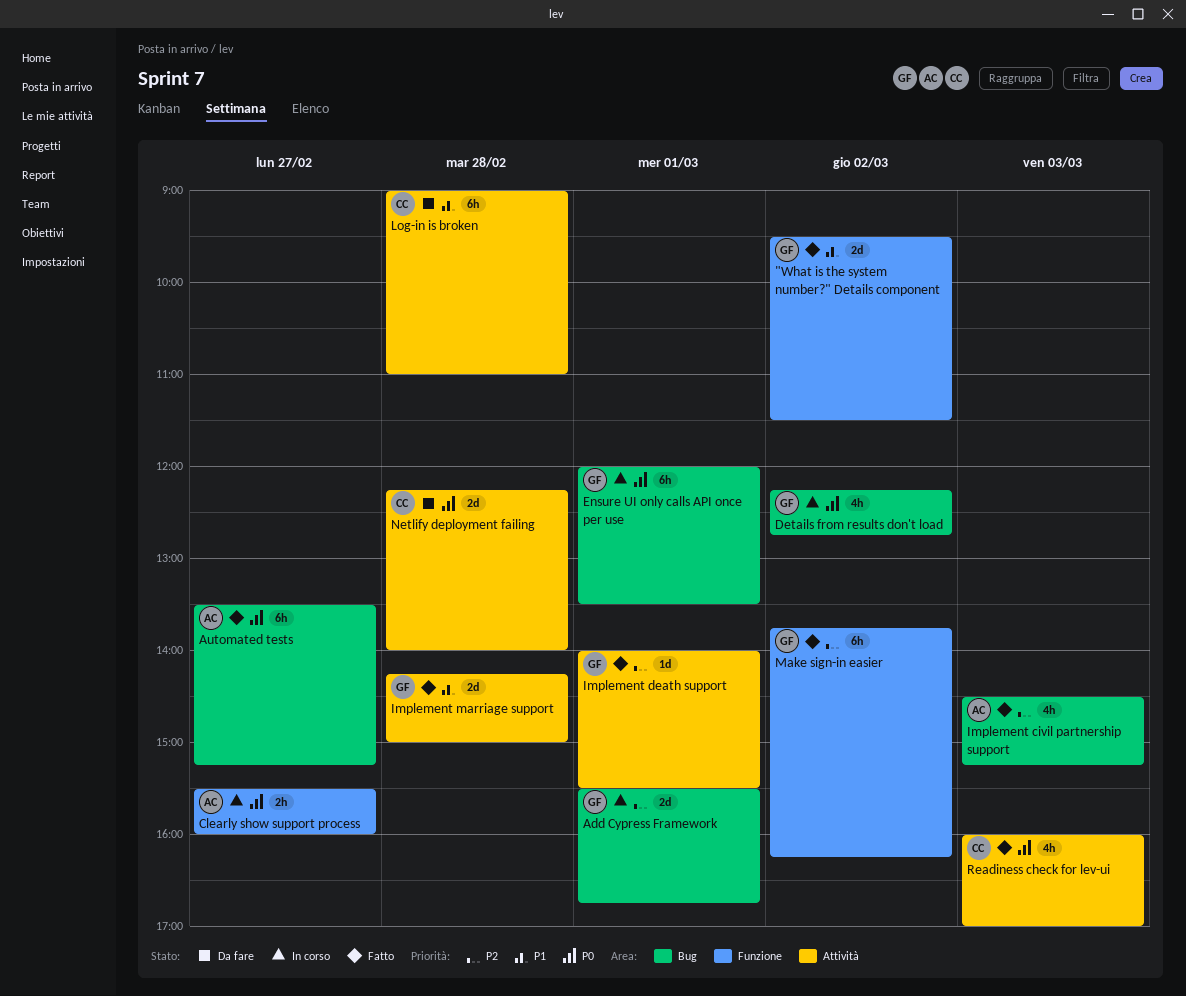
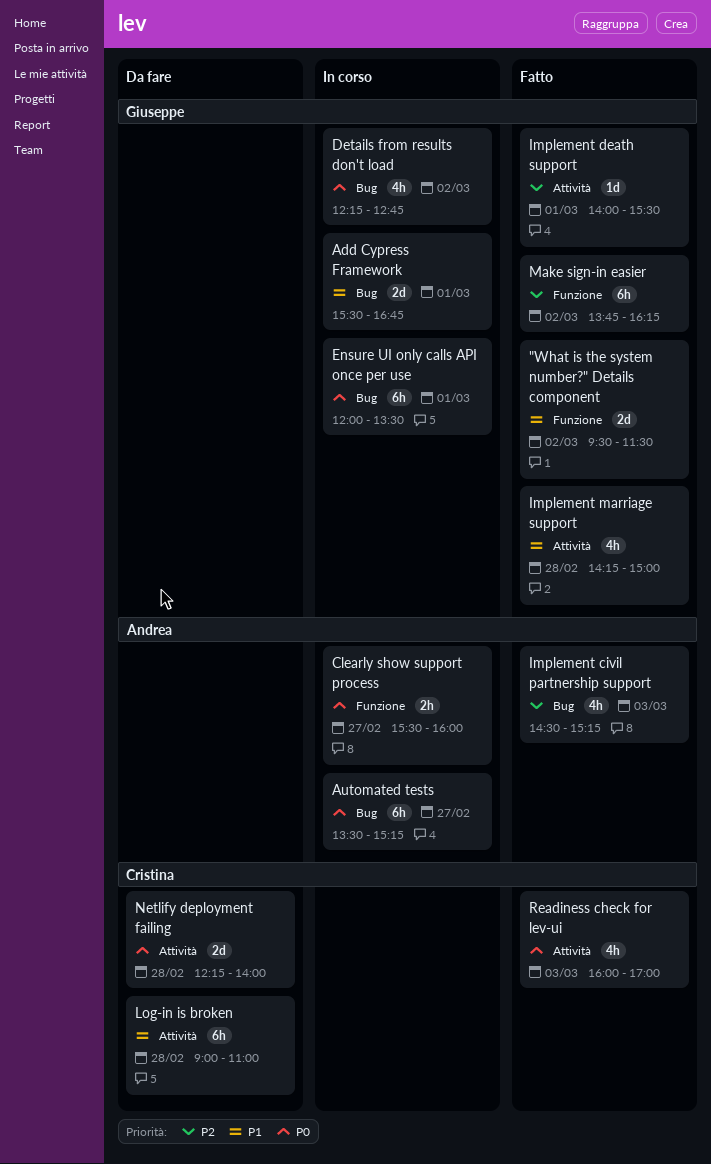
Add Cypress Framework, priority: P2 -> P1
Automated tests, status: Fatto -> In corso
Implement marriage support, estimate: 2d -> 4h

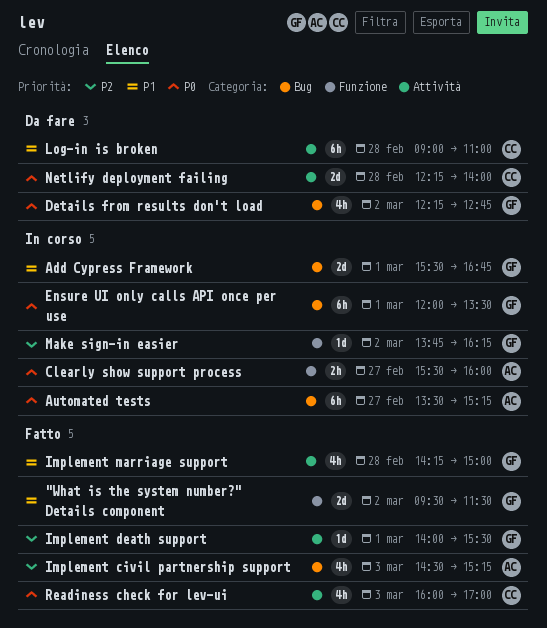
Details from results don't load, status: In corso -> Da fare
Make sign-in easier, status: Fatto -> In corso
Make sign-in easier, estimate: 6h -> 1d

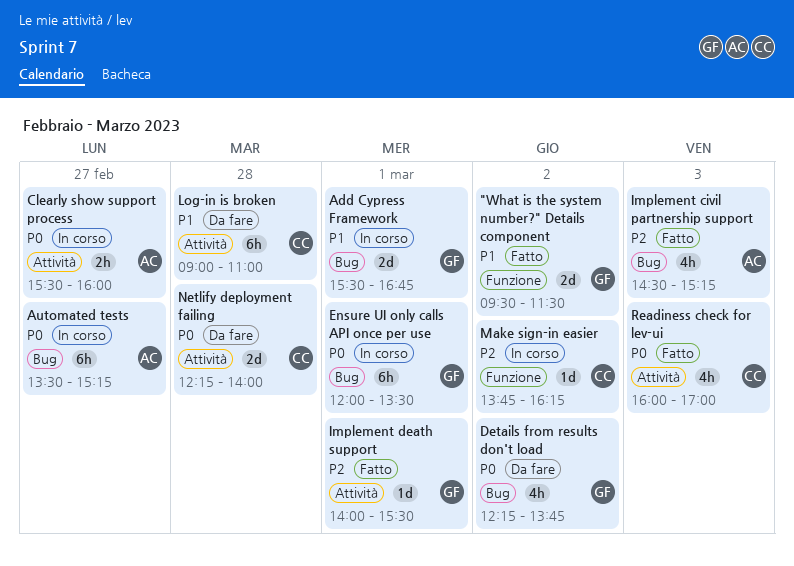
Clearly show support process, label: Funzione -> Attività
Details from results don't load, ends: 12:45 -> 13:45
Implement marriage support: present -> none
Make sign-in easier, owner: GF -> CC

